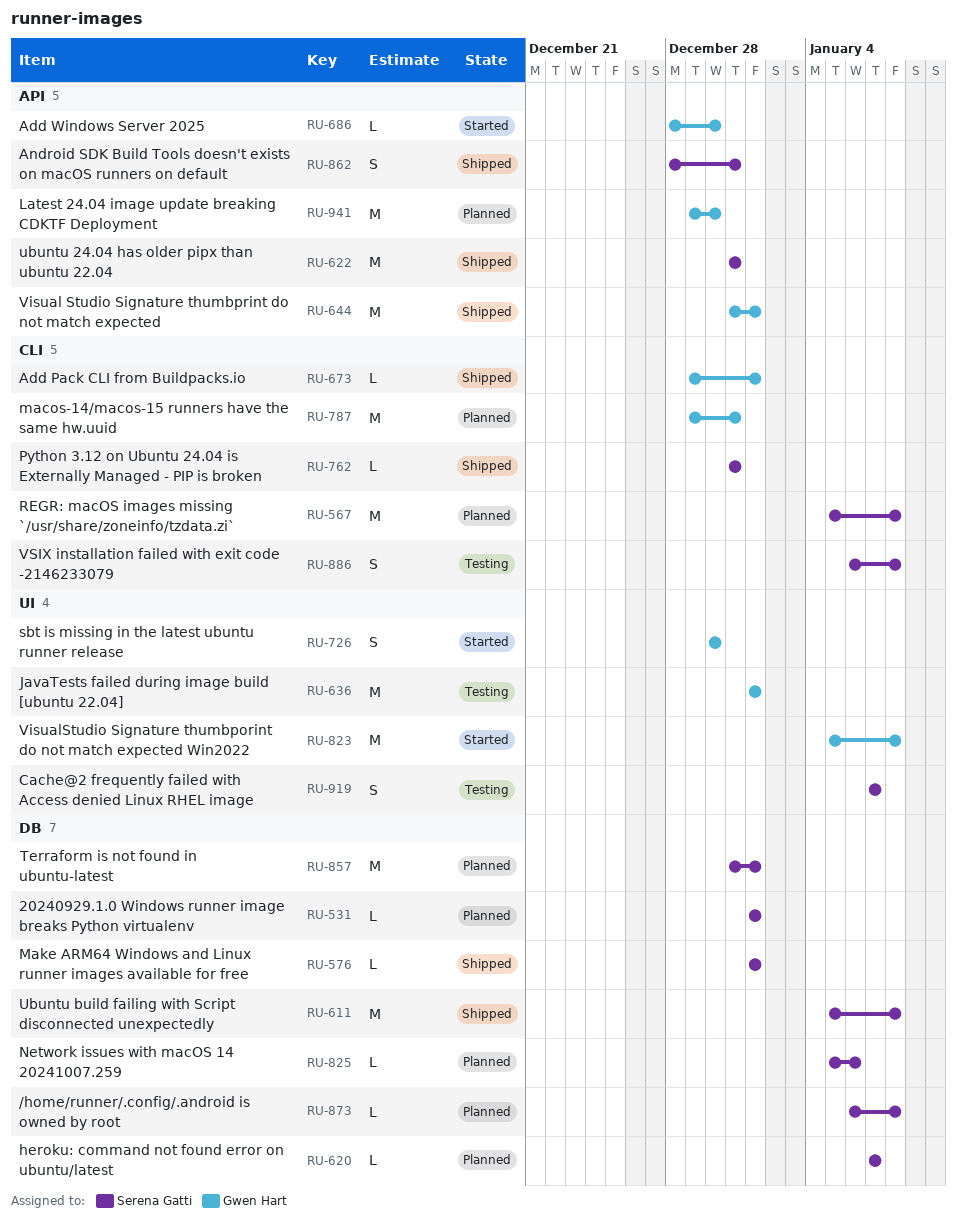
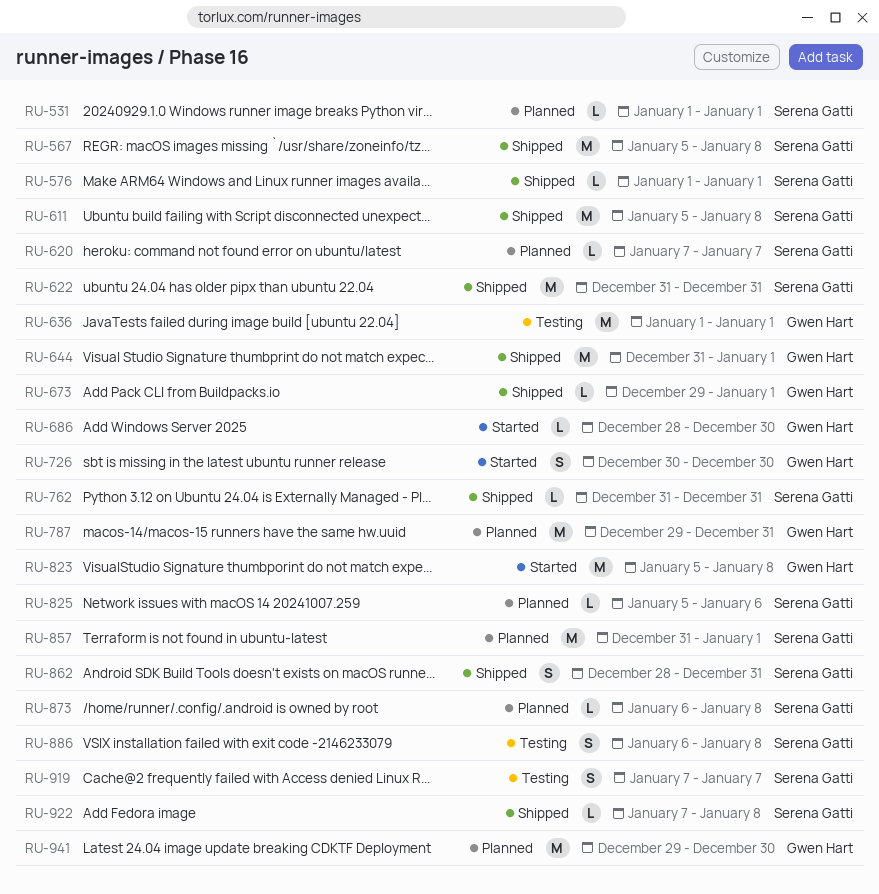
RU-567, status: Planned -> Shipped
RU-922: none -> present

